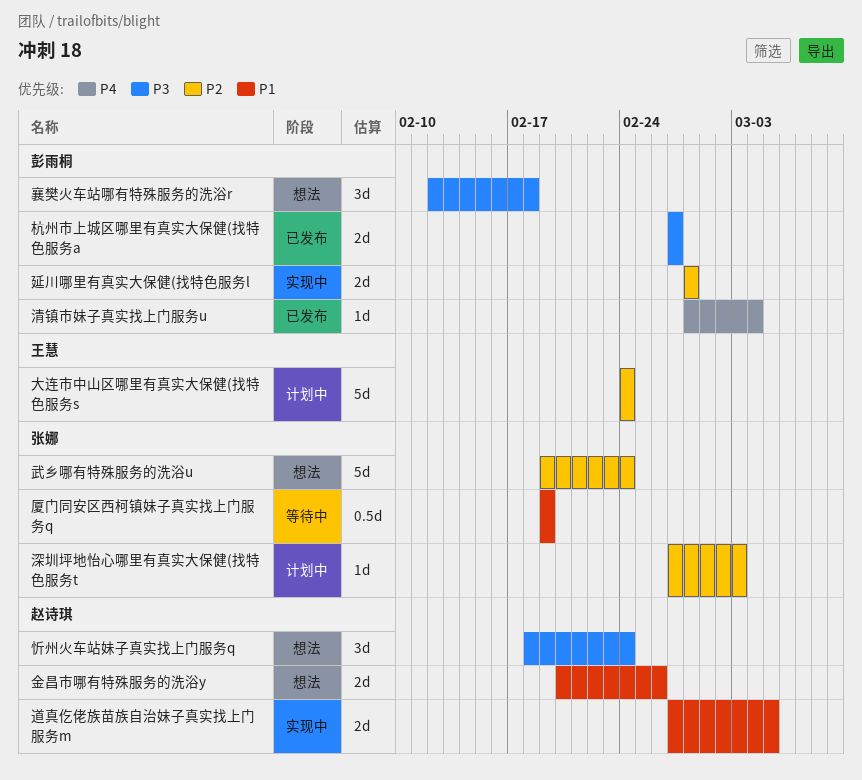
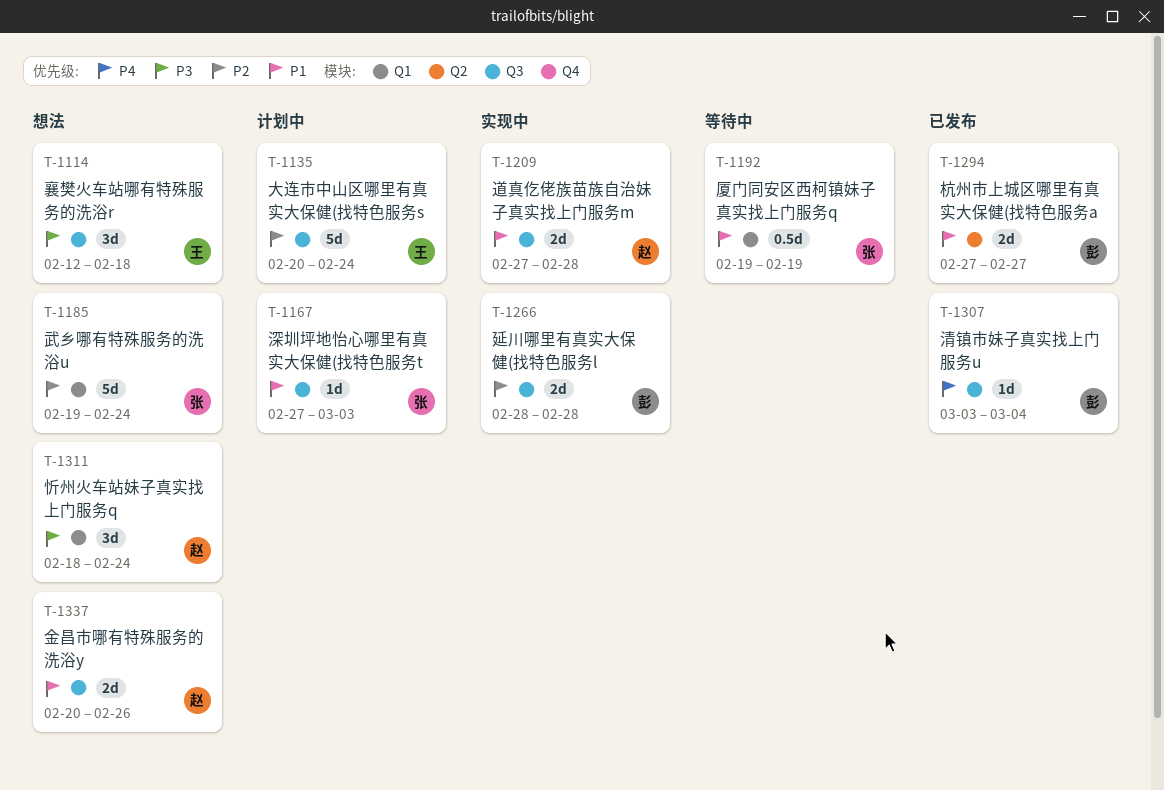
大连市中山区哪里有真实大保健(找特色服务s, start: Feb 24 -> Feb 20
杭州市上城区哪里有真实大保健(找特色服务a, priority: P3 -> P1
深圳坪地怡心哪里有真实大保健(找特色服务t, priority: P2 -> P1
清镇市妹子真实找上门服务u, start: Feb 28 -> Mar 3
襄樊火车站哪有特殊服务的洗浴r, owner: 彭雨桐 -> 王慧
道真仡佬族苗族自治妹子真实找上门服务m, due: Mar 5 -> Feb 28

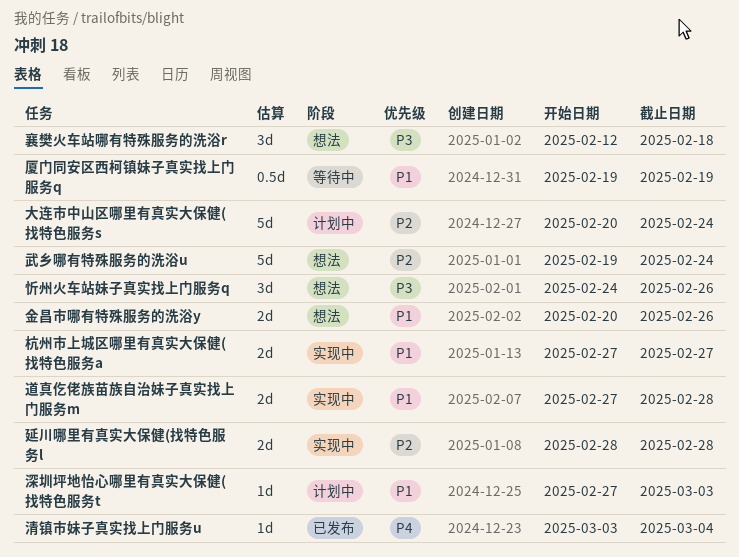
忻州火车站妹子真实找上门服务q, start: Feb 18 -> Feb 24
忻州火车站妹子真实找上门服务q, due: Feb 24 -> Feb 26
杭州市上城区哪里有真实大保健(找特色服务a, status: 已发布 -> 实现中

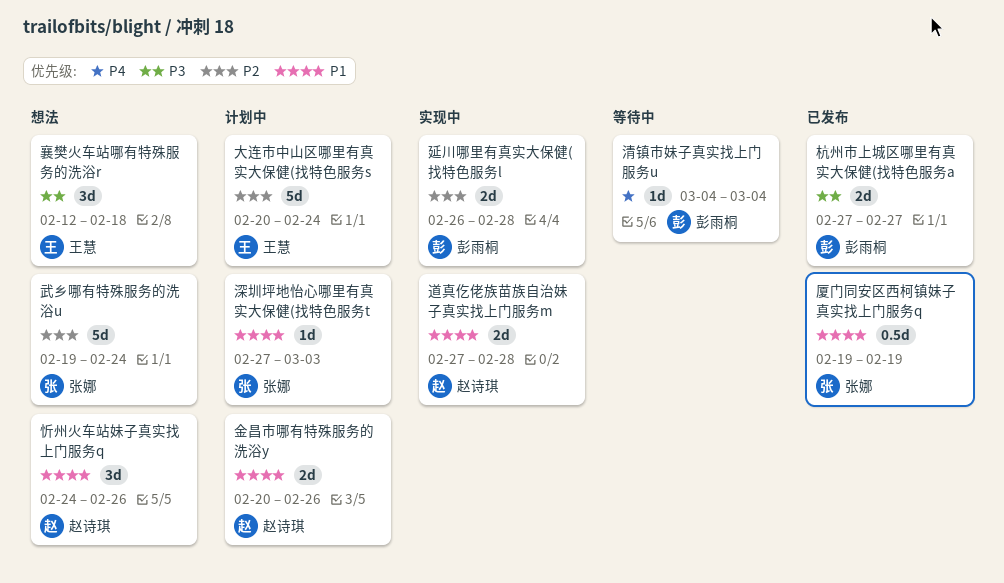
厦门同安区西柯镇妹子真实找上门服务q, status: 等待中 -> 已发布
延川哪里有真实大保健(找特色服务l, start: Feb 28 -> Feb 26
忻州火车站妹子真实找上门服务q, priority: P3 -> P1
杭州市上城区哪里有真实大保健(找特色服务a, status: 实现中 -> 已发布
杭州市上城区哪里有真实大保健(找特色服务a, priority: P1 -> P3
清镇市妹子真实找上门服务u, status: 已发布 -> 等待中
清镇市妹子真实找上门服务u, start: Mar 3 -> Mar 4
金昌市哪有特殊服务的洗浴y, status: 想法 -> 计划中

